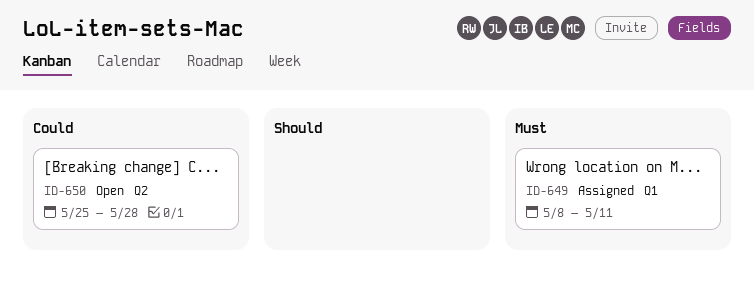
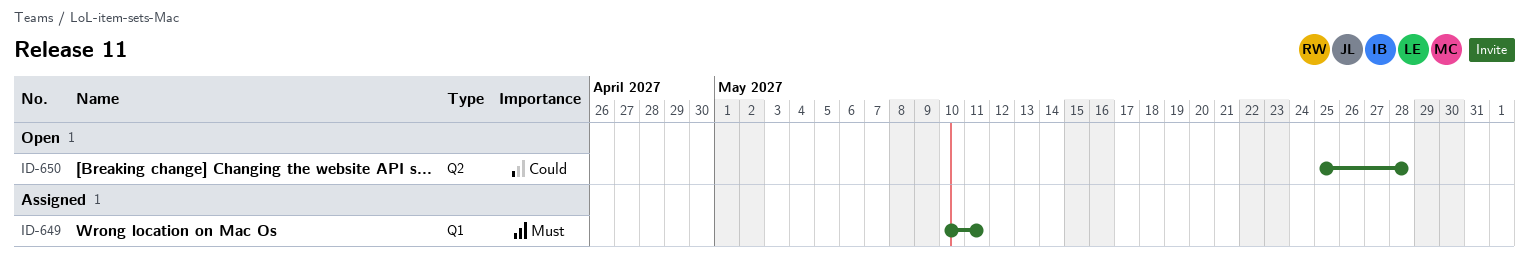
ID-649, start: May 8 -> May 10

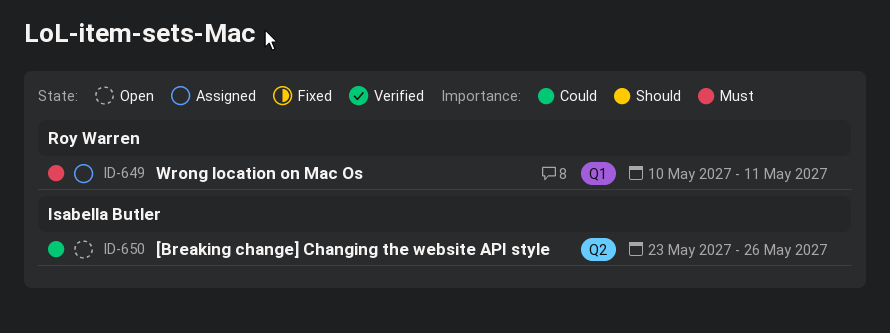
ID-650, start: May 25 -> May 23
ID-650, due: May 28 -> May 26

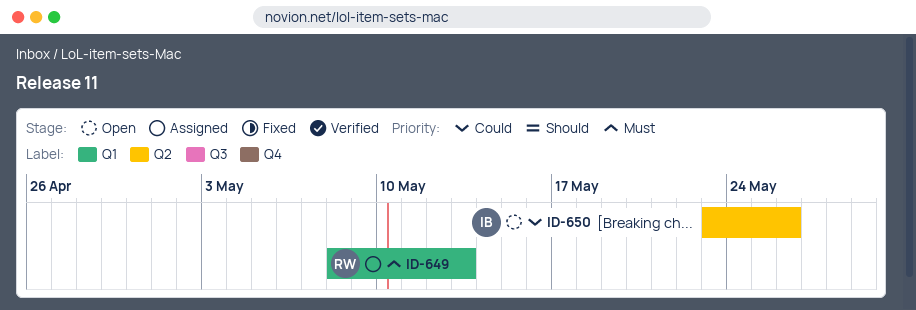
ID-649, start: May 10 -> May 8
ID-649, due: May 11 -> May 13

